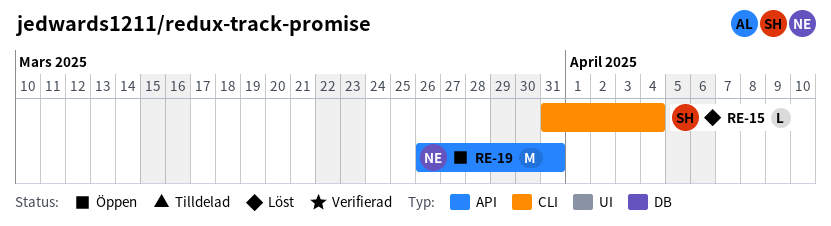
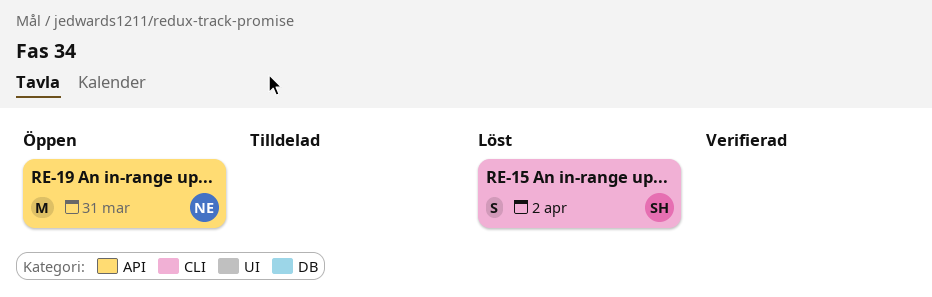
RE-15, estimate: L -> S
RE-15, due: Apr 4 -> Apr 2

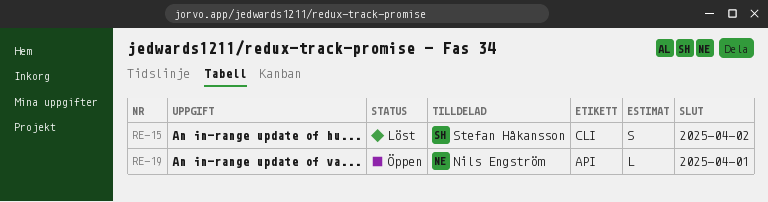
RE-19, estimate: M -> L
RE-19, due: Mar 31 -> Apr 1

